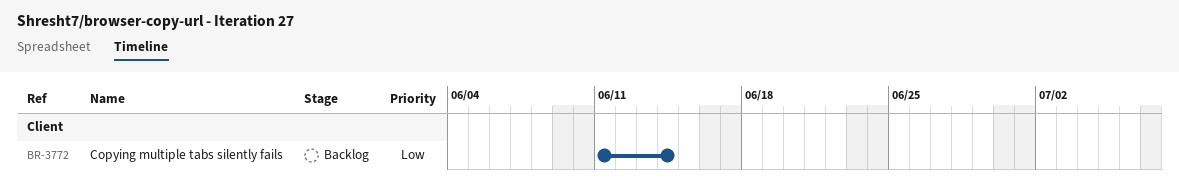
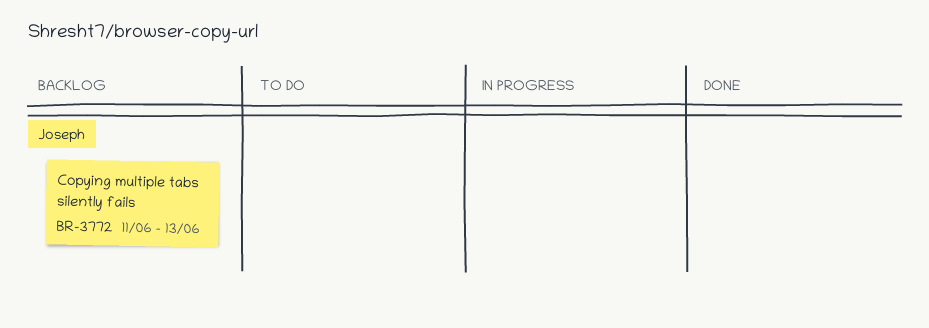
BR-3772, due: Jun 14 -> Jun 13

